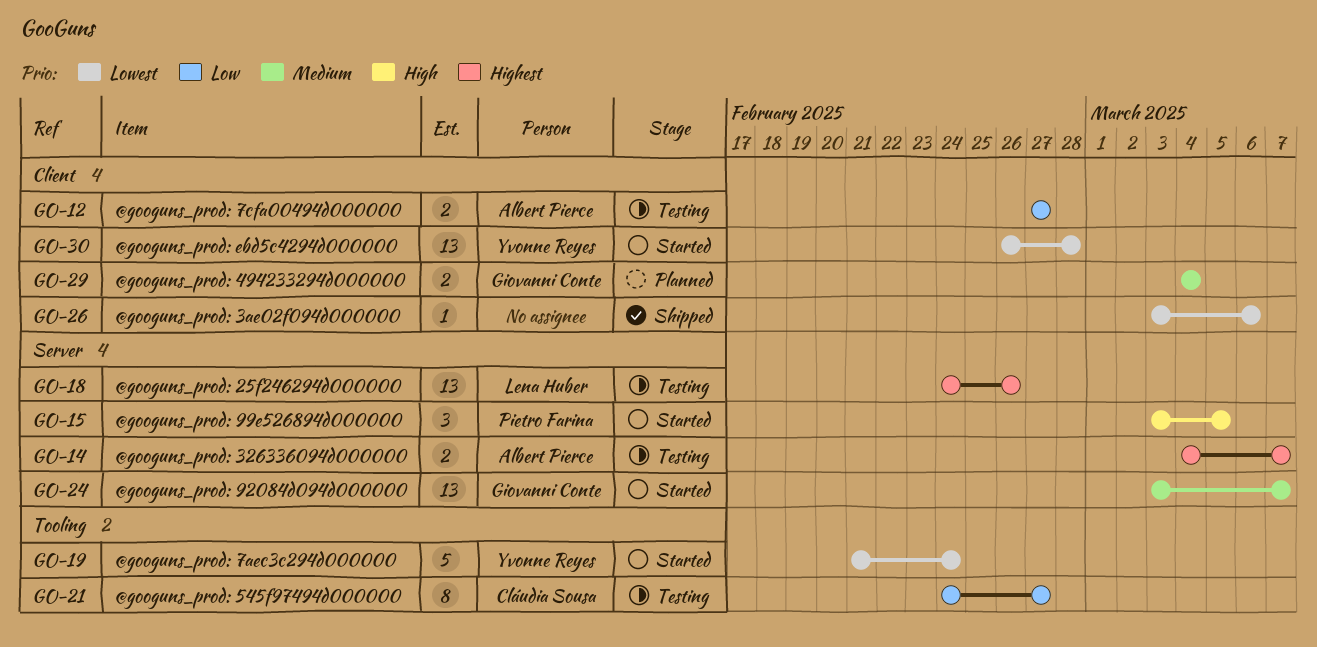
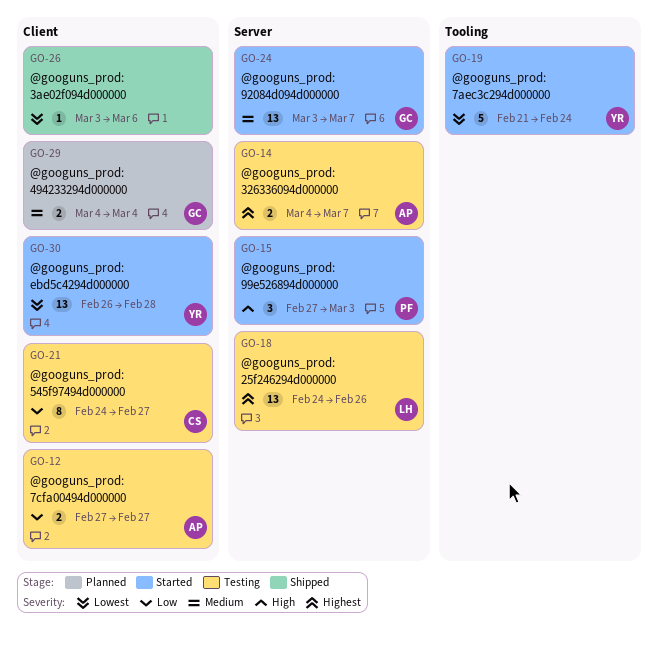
GO-15, start: Mar 3 -> Feb 27
GO-15, due: Mar 5 -> Mar 3
GO-21, label: Tooling -> Client

